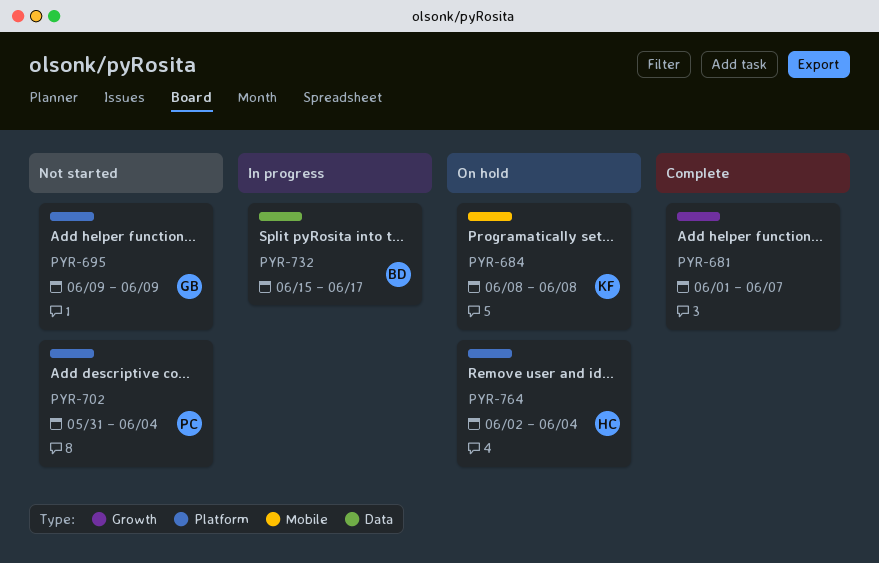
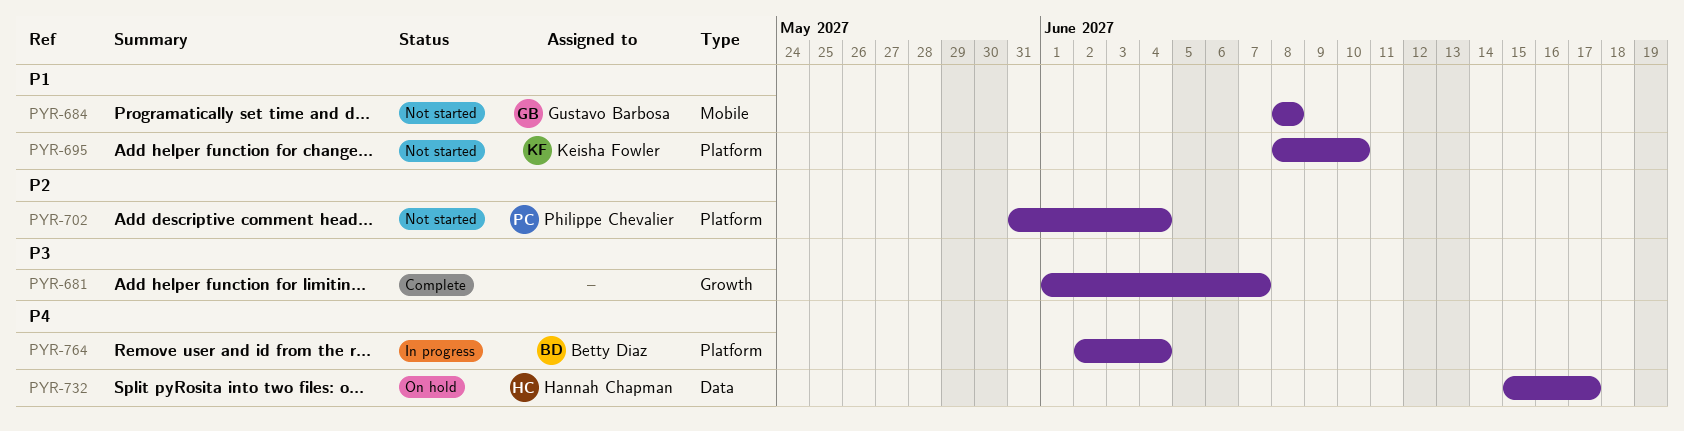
PYR-684, status: On hold -> Not started
PYR-684, owner: Keisha Fowler -> Gustavo Barbosa
PYR-695, owner: Gustavo Barbosa -> Keisha Fowler
PYR-695, start: Jun 9 -> Jun 8
PYR-695, due: Jun 9 -> Jun 10
PYR-732, status: In progress -> On hold
PYR-732, owner: Betty Diaz -> Hannah Chapman
PYR-764, status: On hold -> In progress
PYR-764, owner: Hannah Chapman -> Betty Diaz

